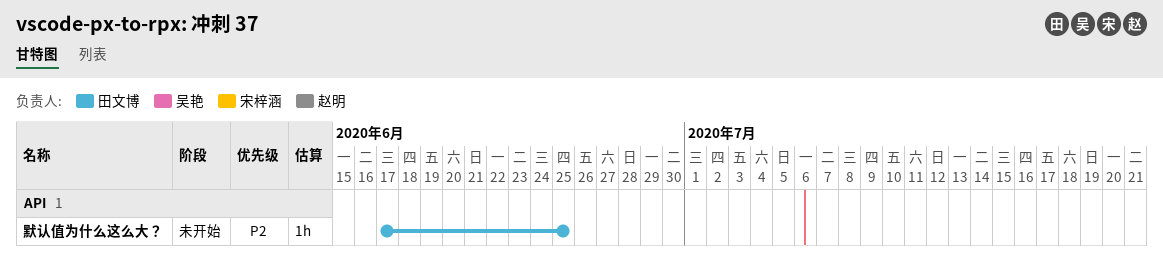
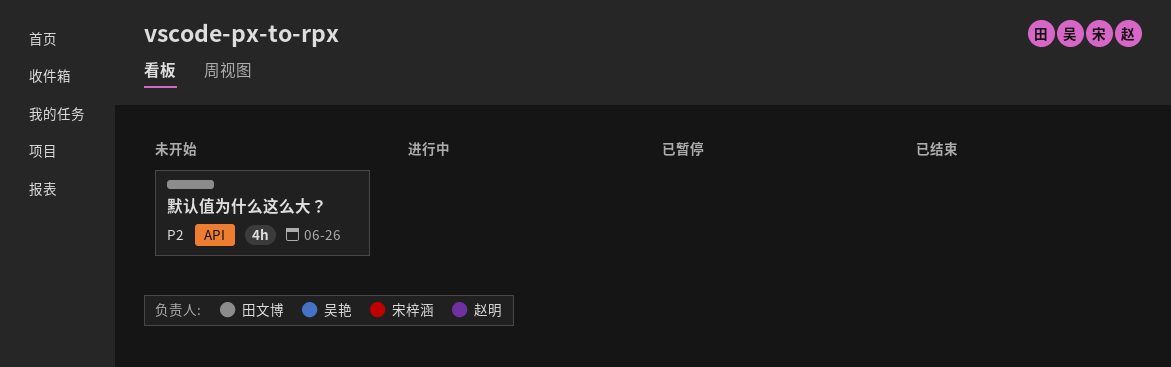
默认值为什么这么大？, estimate: 1h -> 4h
默认值为什么这么大？, due: Jun 25 -> Jun 26

